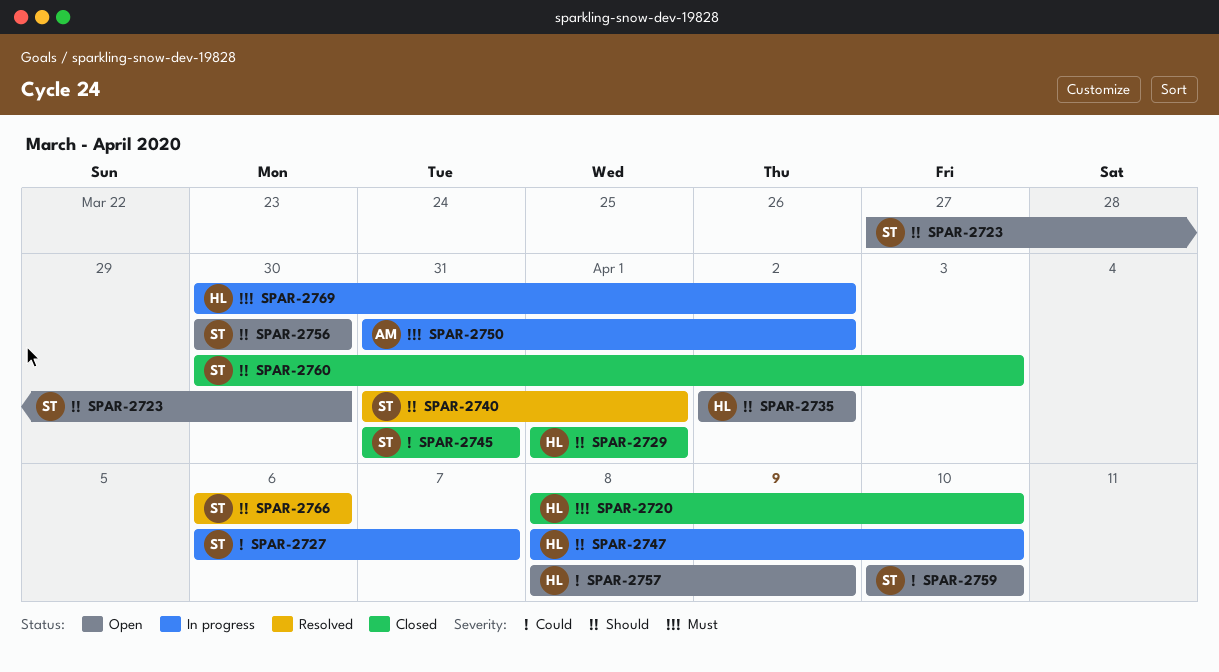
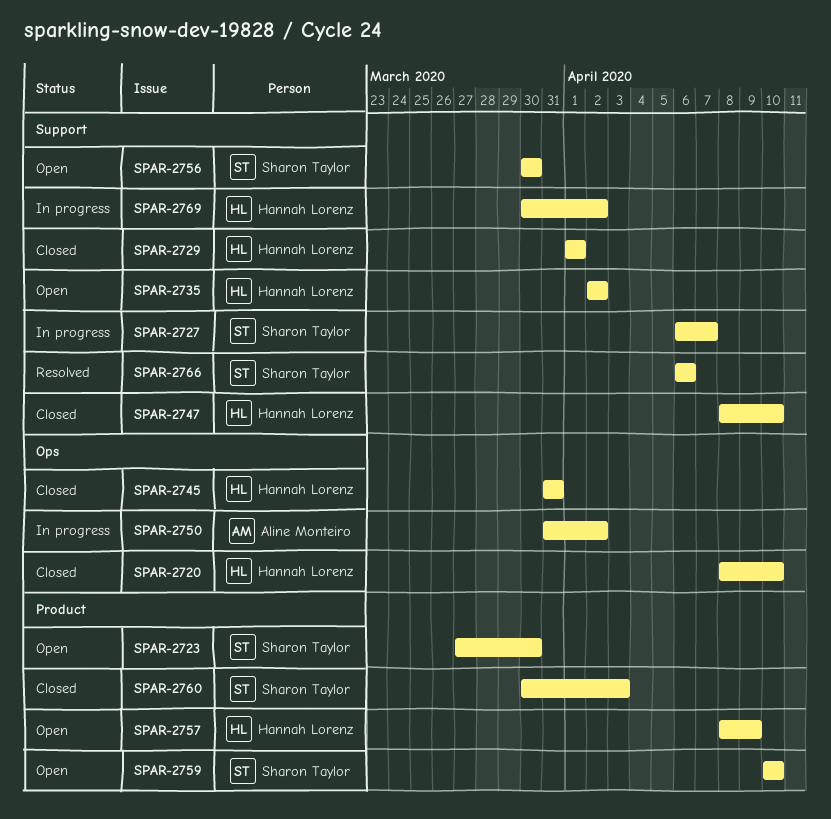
SPAR-2740: present -> none
SPAR-2745, owner: Sharon Taylor -> Hannah Lorenz
SPAR-2747, status: In progress -> Closed

